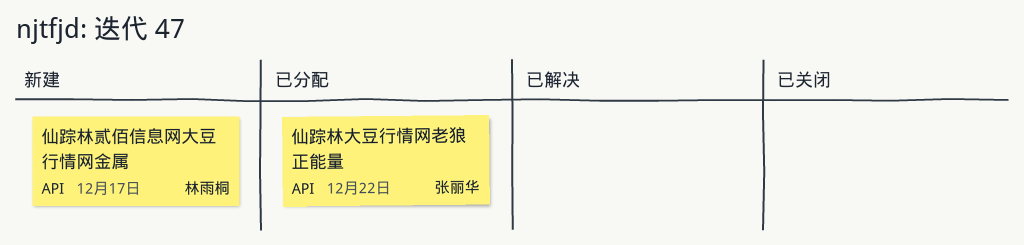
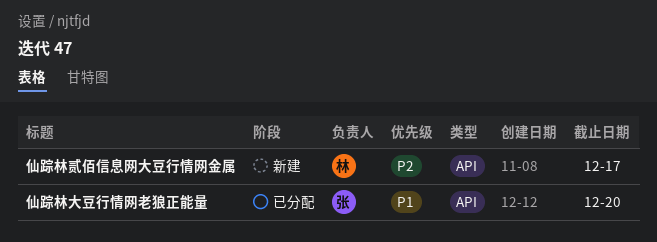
仙踪林大豆行情网老狼正能量, due: Dec 22 -> Dec 20

